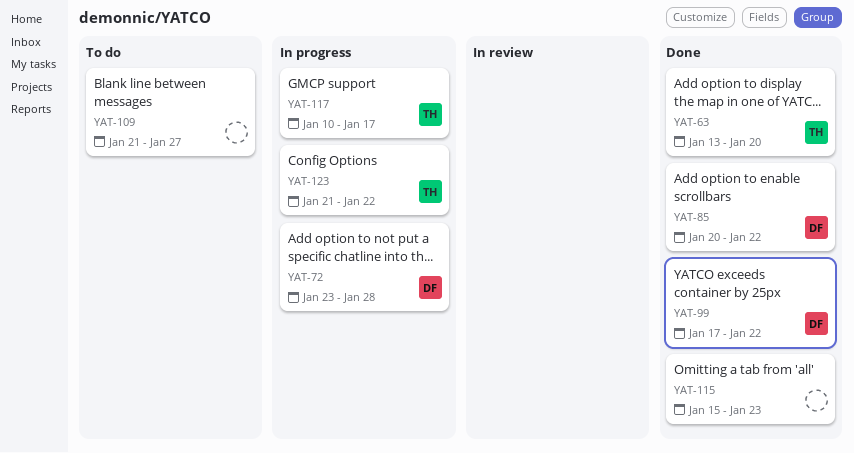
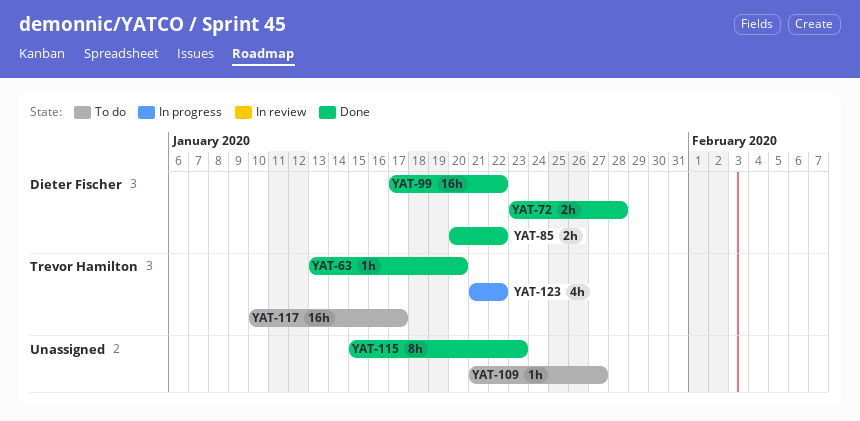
YAT-72, status: In progress -> Done
YAT-117, status: In progress -> To do

